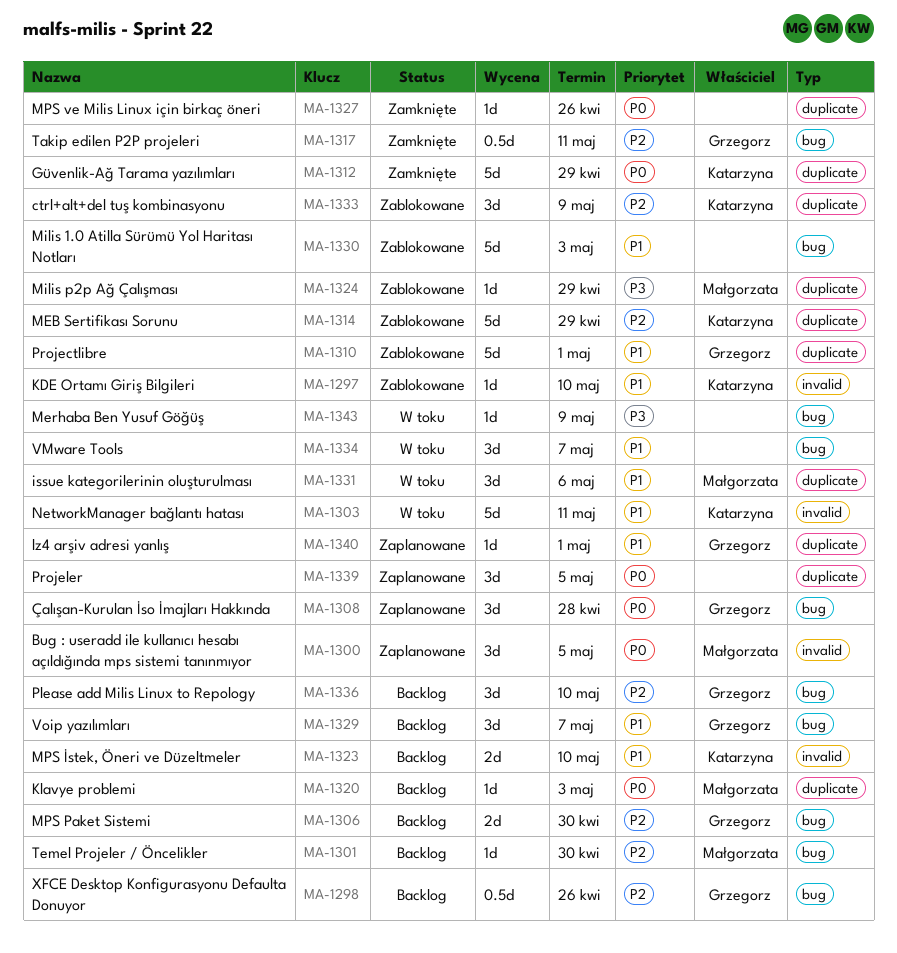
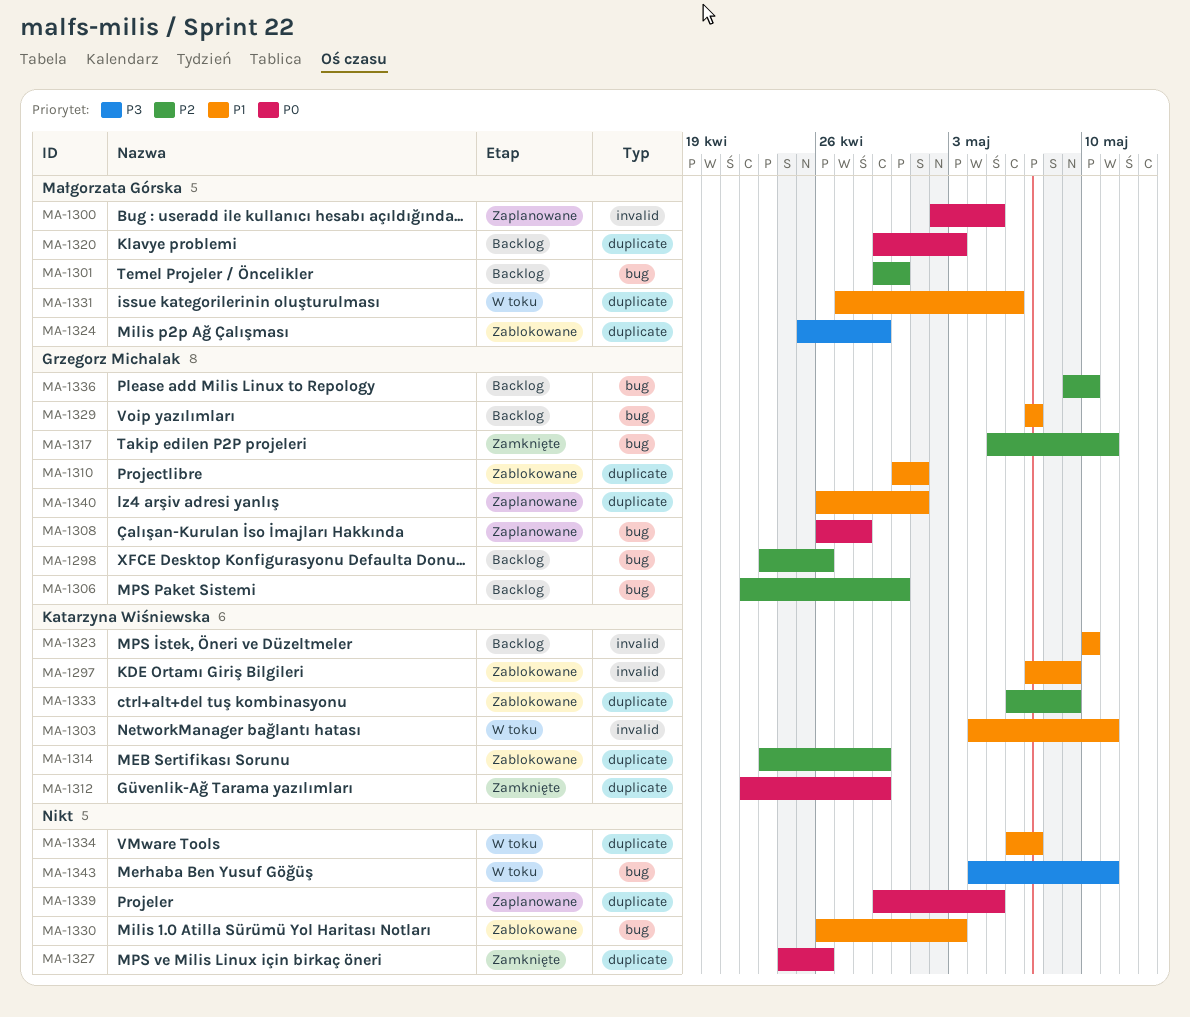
MA-1297, due: May 10 -> May 9
MA-1334, label: bug -> duplicate
MA-1343, due: May 9 -> May 11

